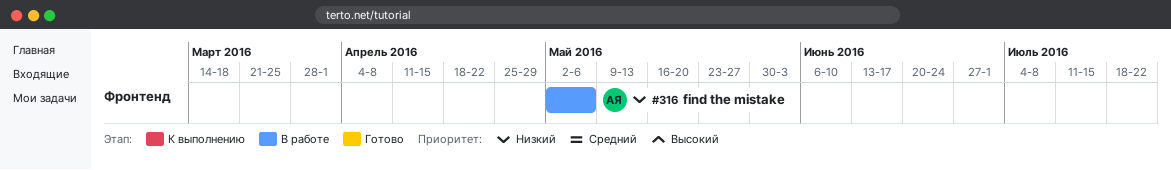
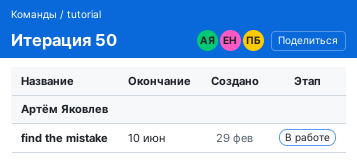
find the mistake, due: May 6 -> Jun 10

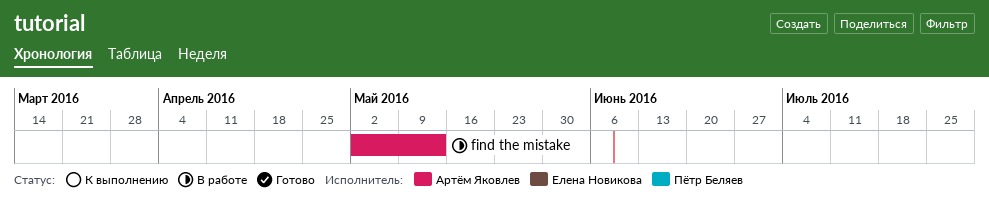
find the mistake, due: Jun 10 -> May 13

